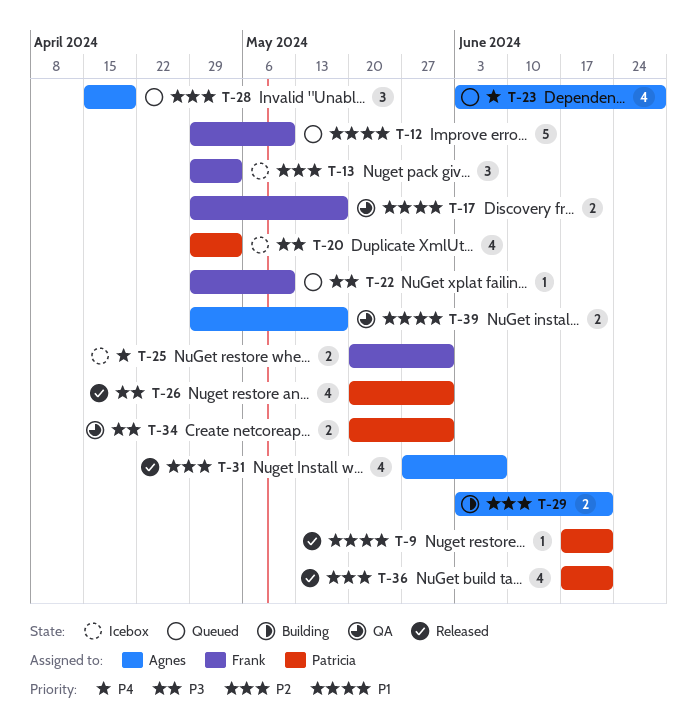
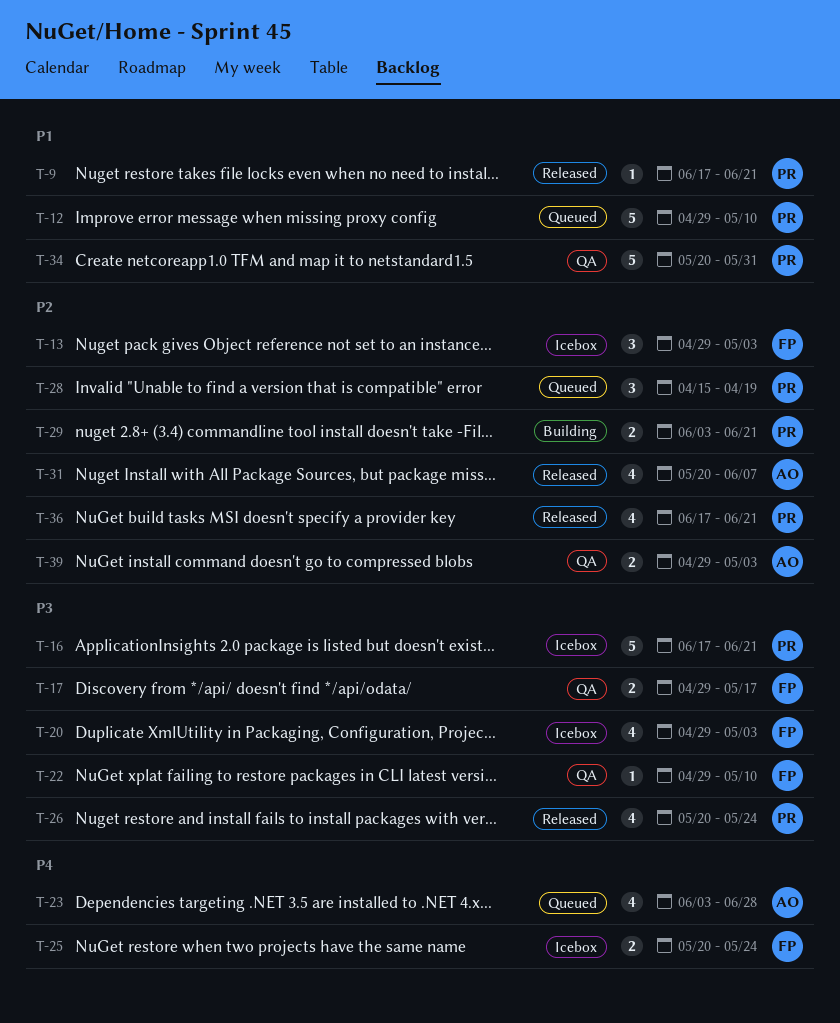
T-12, owner: Frank -> Patricia
T-16: none -> present
T-17, priority: P1 -> P3
T-20, owner: Patricia -> Frank
T-22, status: Queued -> QA
T-25, due: May 31 -> May 24
T-26, due: May 31 -> May 24
T-28, owner: Agnes -> Patricia
T-29, owner: Agnes -> Patricia
T-31, start: May 27 -> May 20
T-34, priority: P3 -> P1
T-34, estimate: 2 -> 5
T-39, priority: P1 -> P2
T-39, due: May 17 -> May 3

